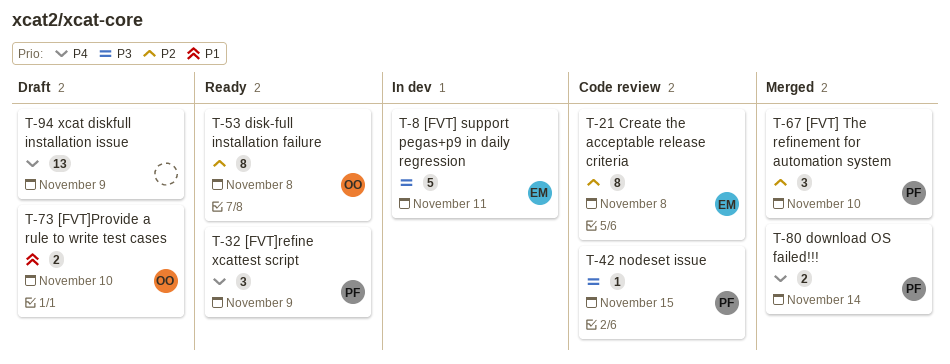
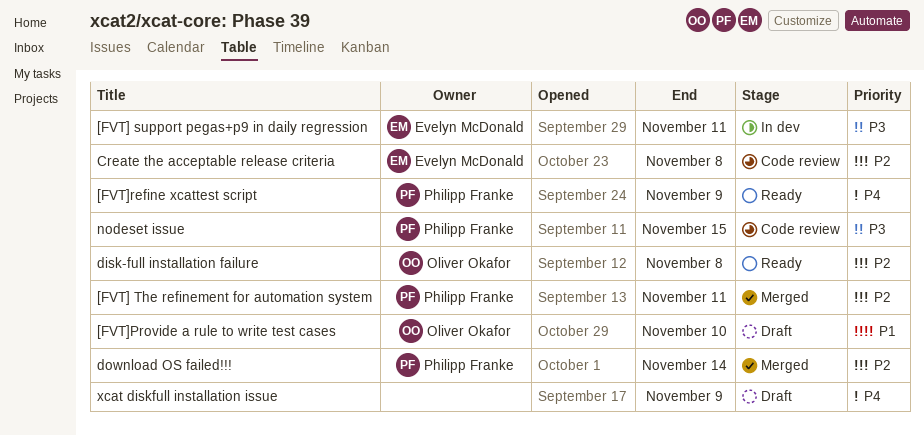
[FVT] The refinement for automation system, due: Nov 10 -> Nov 11
download OS failed!!!, priority: P4 -> P2

